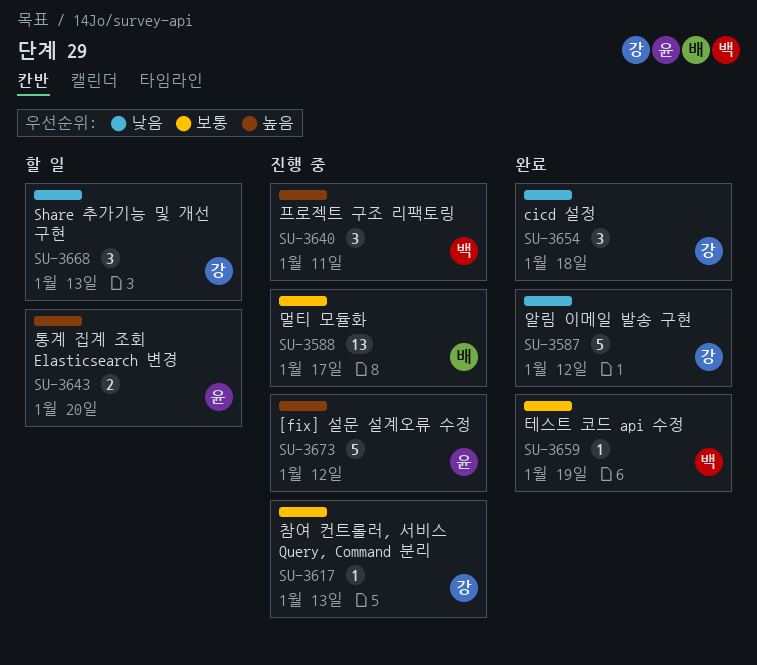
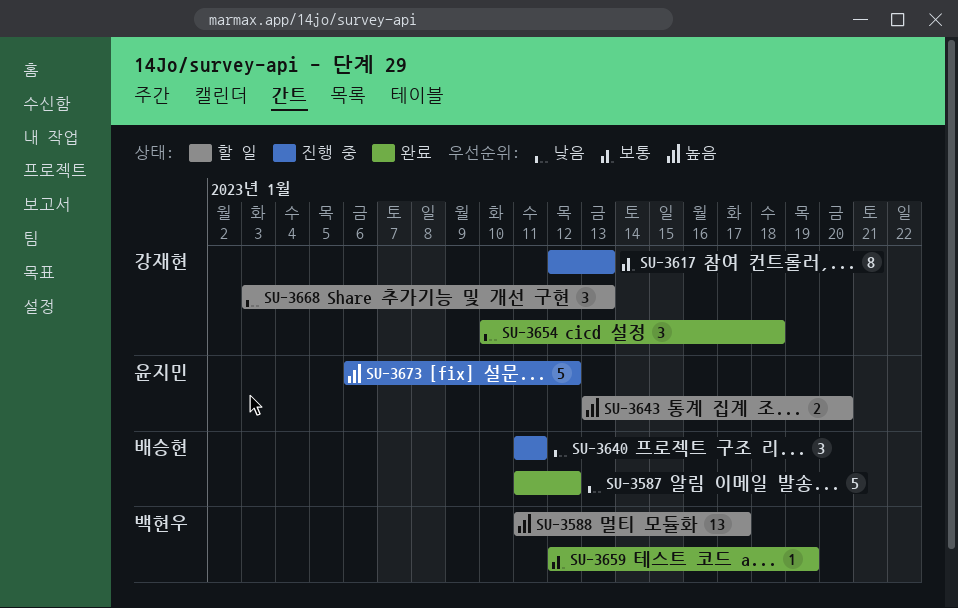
SU-3587, owner: 강재현 -> 배승현
SU-3588, status: 진행 중 -> 할 일
SU-3588, owner: 배승현 -> 백현우
SU-3588, priority: 보통 -> 높음
SU-3617, estimate: 1 -> 8
SU-3640, owner: 백현우 -> 배승현
SU-3640, priority: 높음 -> 낮음

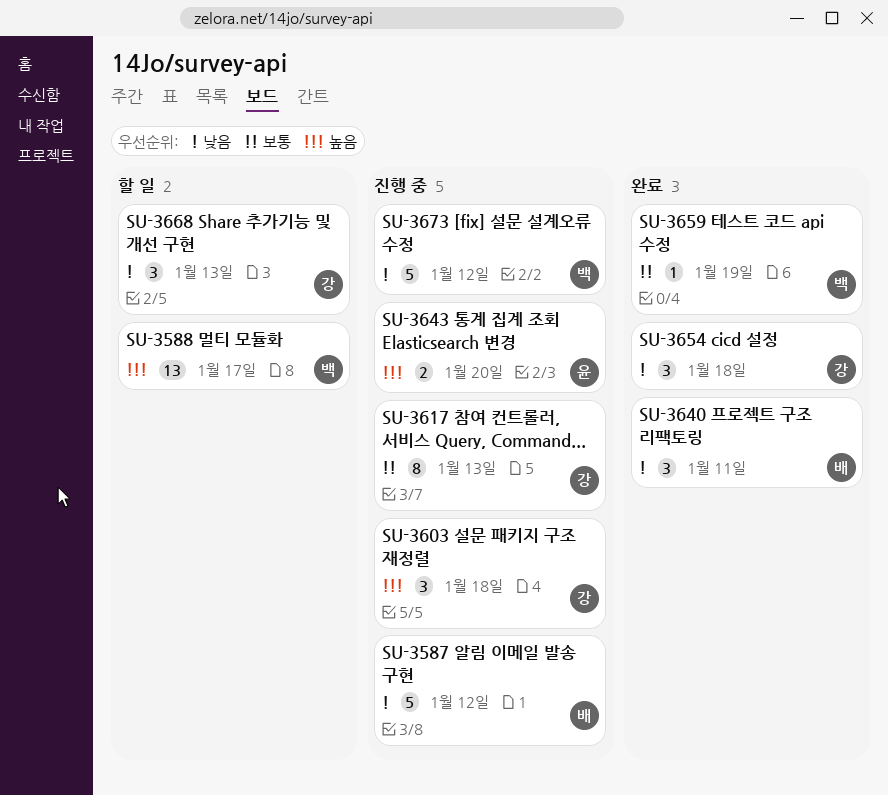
SU-3587, status: 완료 -> 진행 중
SU-3603: none -> present
SU-3640, status: 진행 중 -> 완료
SU-3643, status: 할 일 -> 진행 중
SU-3673, owner: 윤지민 -> 백현우
SU-3673, priority: 높음 -> 낮음

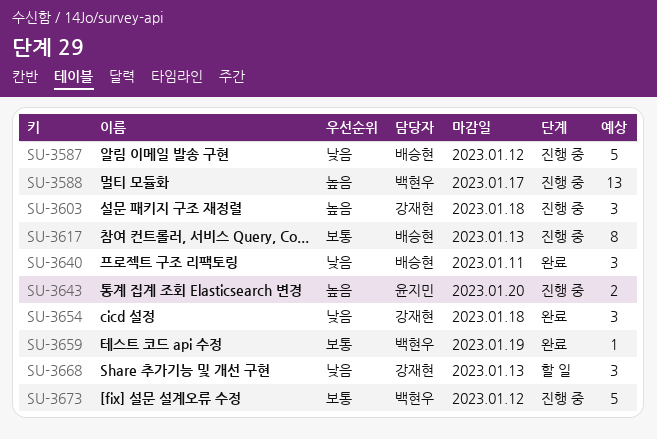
SU-3588, status: 할 일 -> 진행 중
SU-3617, owner: 강재현 -> 배승현
SU-3673, priority: 낮음 -> 보통

